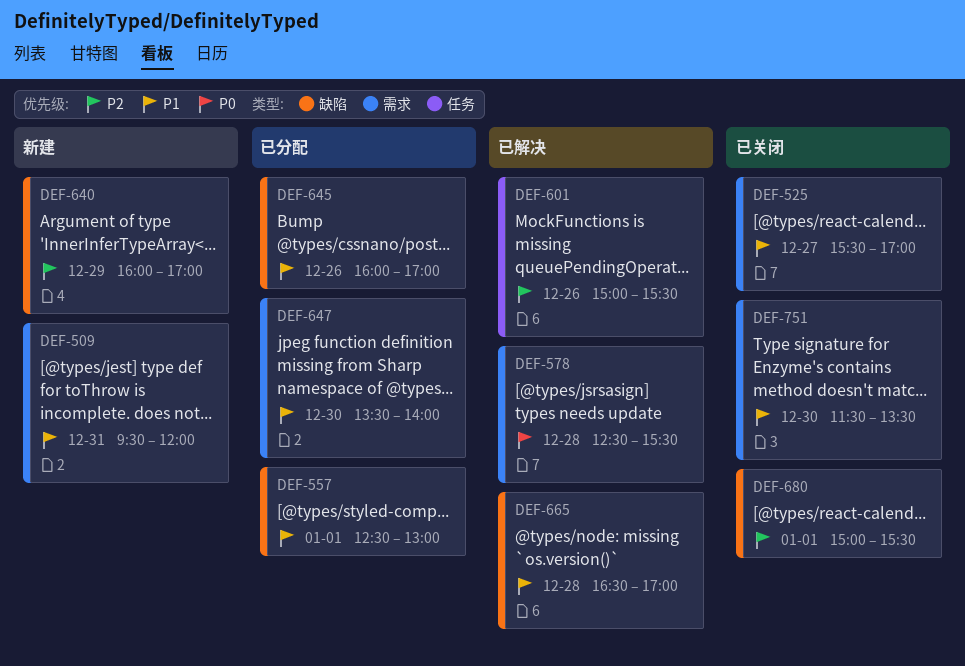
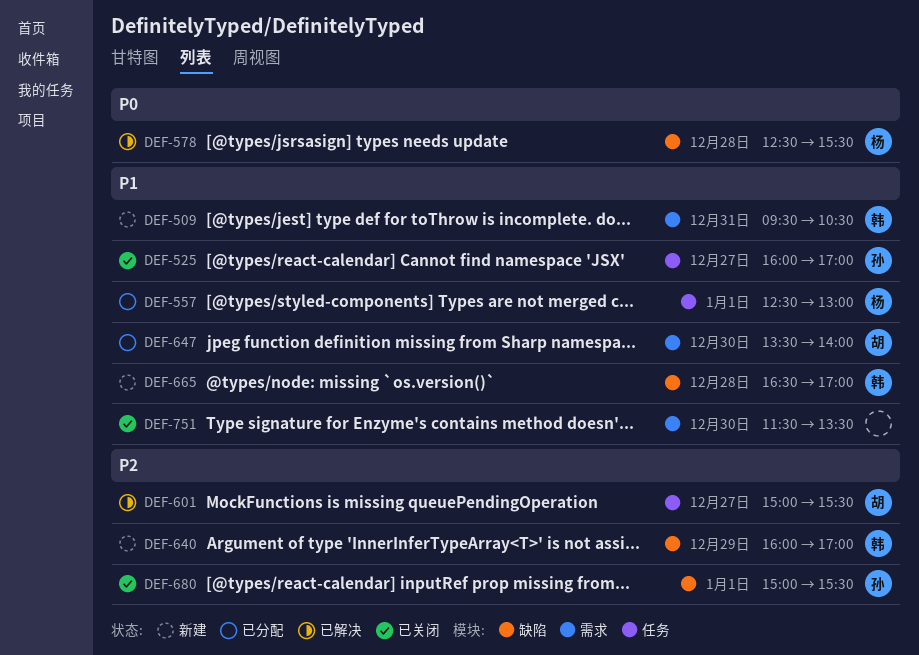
DEF-509, ends: 12:00 -> 10:30
DEF-525, label: 需求 -> 任务
DEF-525, begins: 15:30 -> 16:00
DEF-557, label: 缺陷 -> 任务
DEF-578, label: 需求 -> 缺陷
DEF-601, day: Dec 26 -> Dec 27
DEF-645: present -> none
DEF-665, status: 已解决 -> 新建

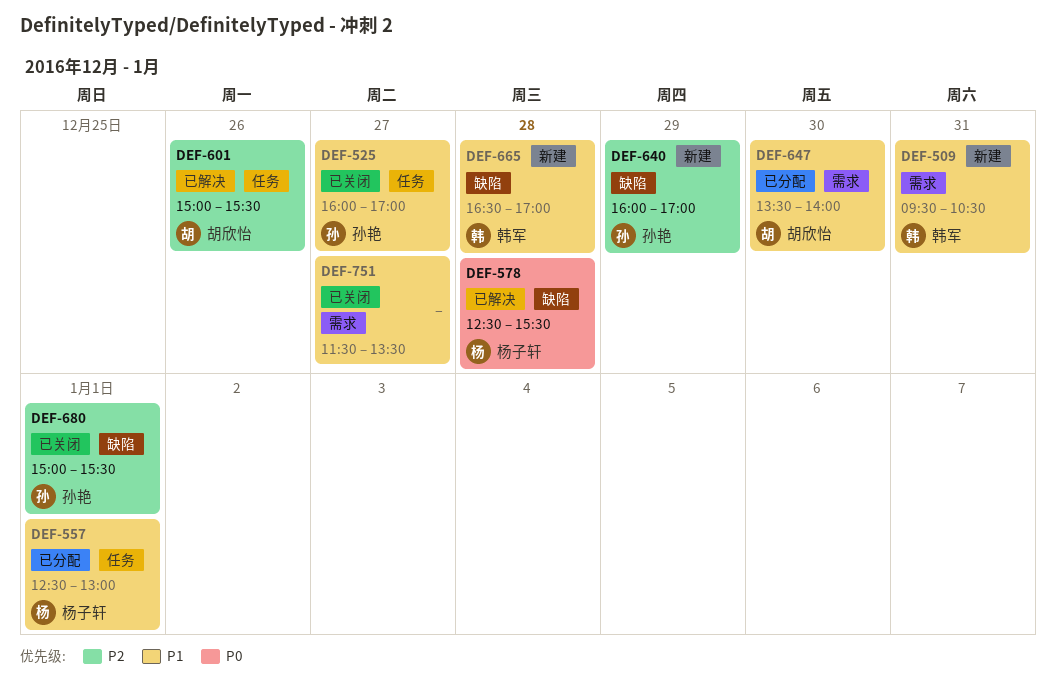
DEF-601, day: Dec 27 -> Dec 26
DEF-640, owner: 韩军 -> 孙艳
DEF-751, day: Dec 30 -> Dec 27

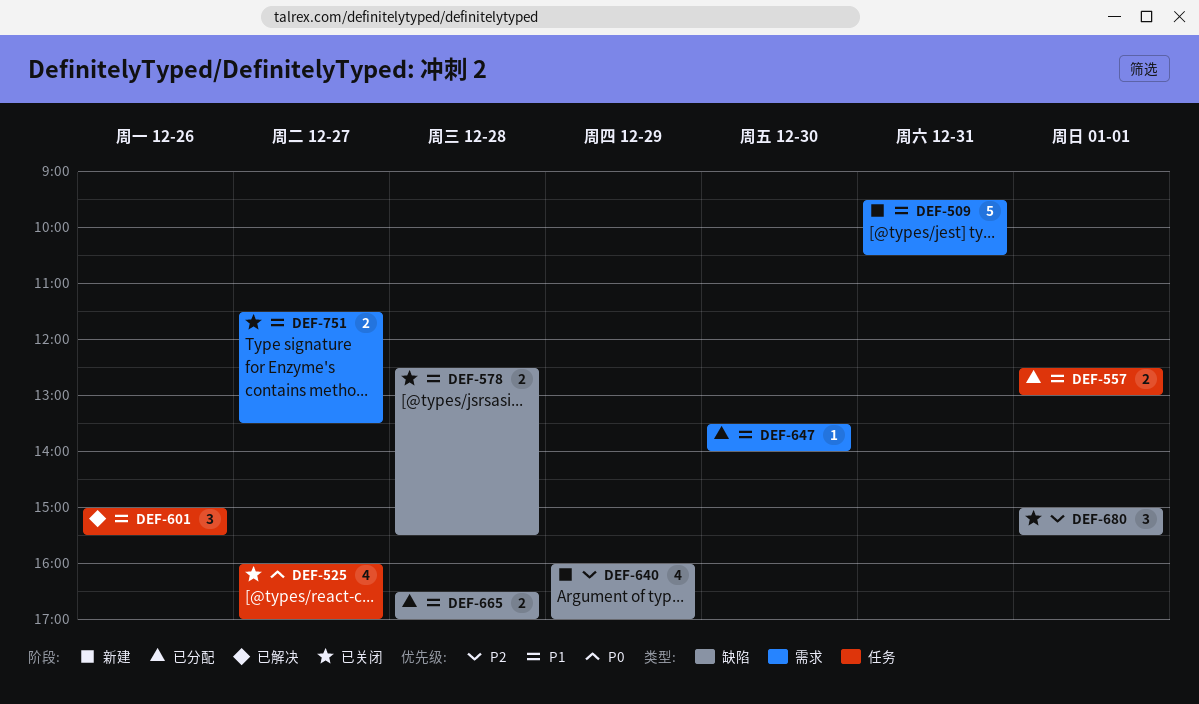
DEF-525, priority: P1 -> P0
DEF-578, status: 已解决 -> 已关闭
DEF-578, priority: P0 -> P1
DEF-601, priority: P2 -> P1
DEF-665, status: 新建 -> 已分配

